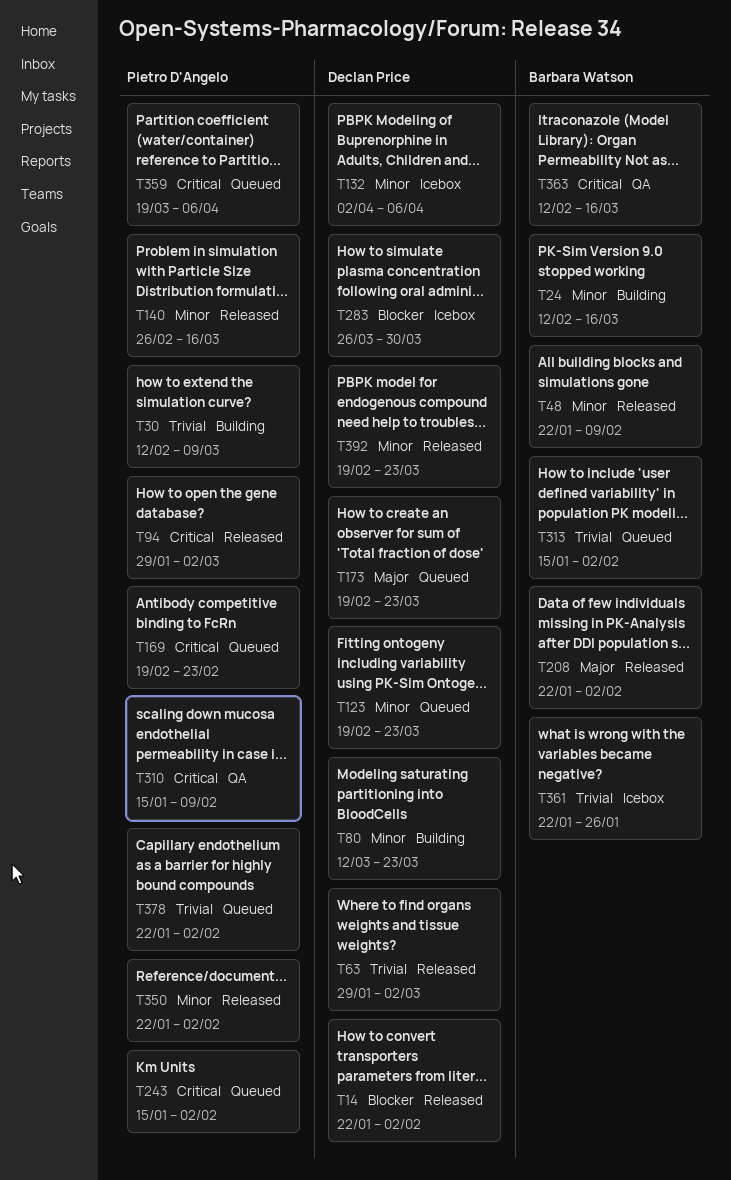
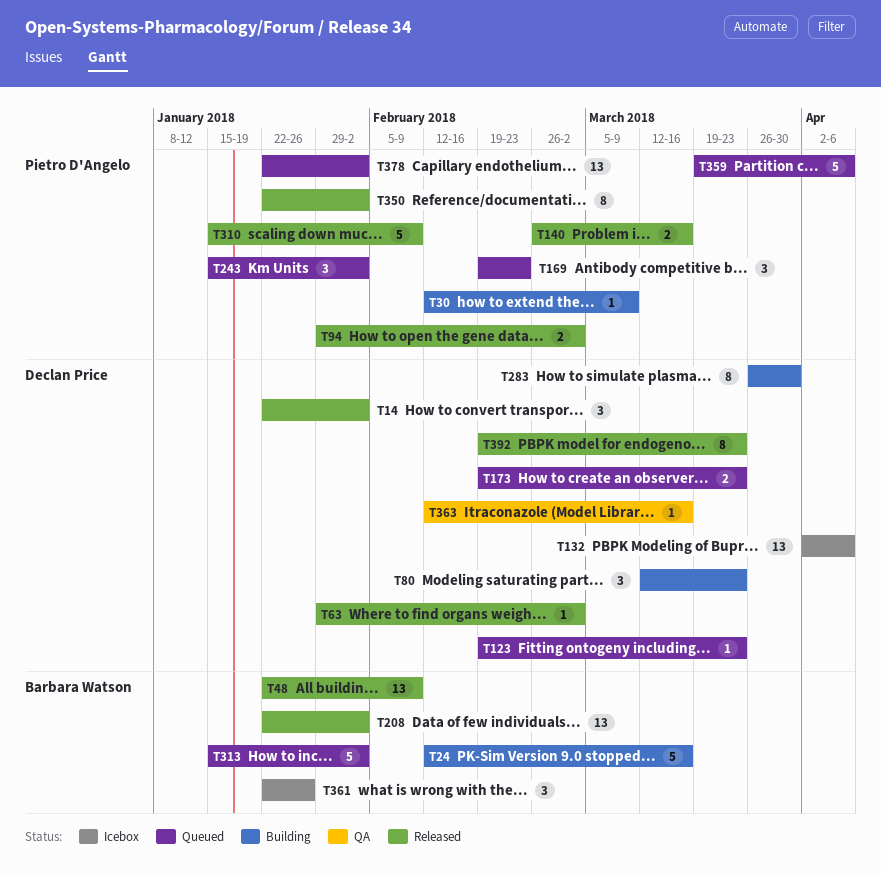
T283, status: Icebox -> Building
T310, status: QA -> Released
T363, owner: Barbara Watson -> Declan Price

